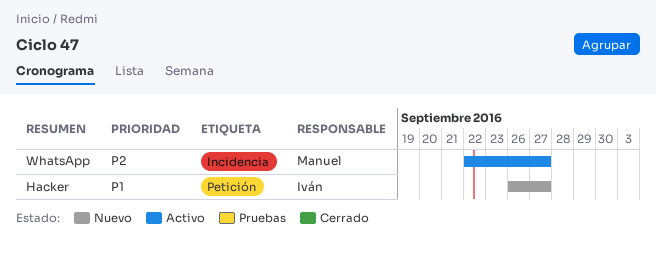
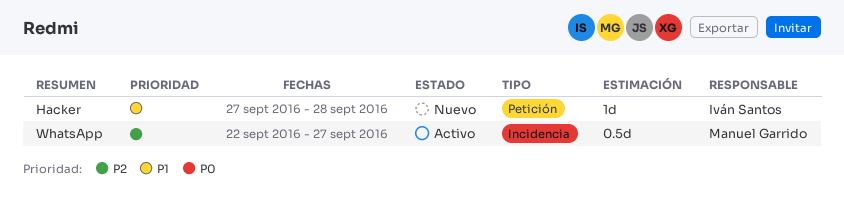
Hacker, start: Sep 26 -> Sep 27
Hacker, due: Sep 27 -> Sep 28

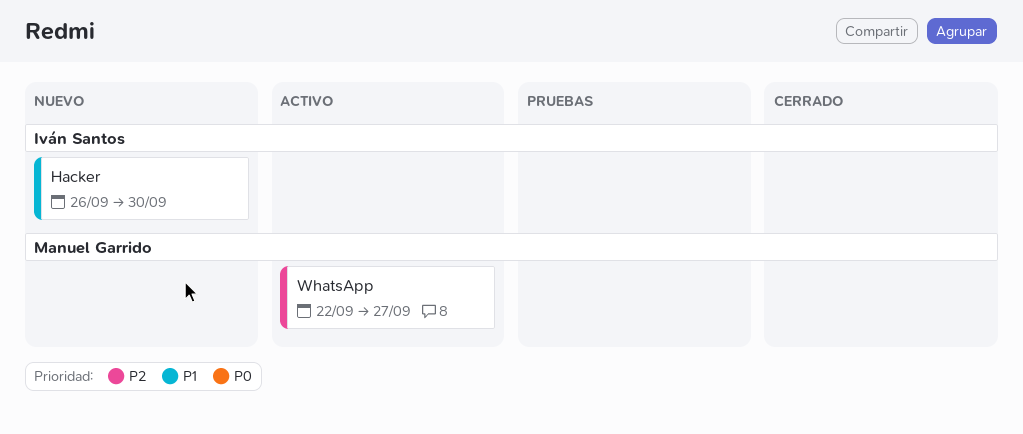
Hacker, start: Sep 27 -> Sep 26
Hacker, due: Sep 28 -> Sep 30

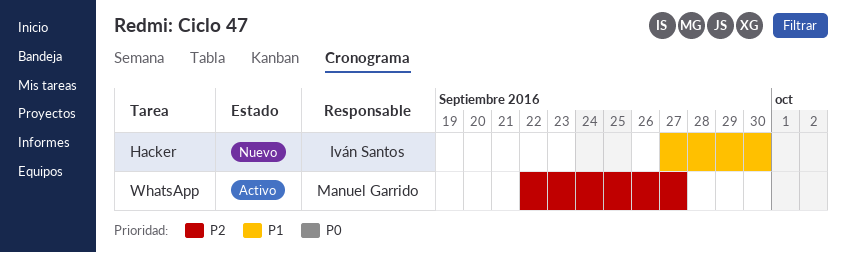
Hacker, start: Sep 26 -> Sep 27

